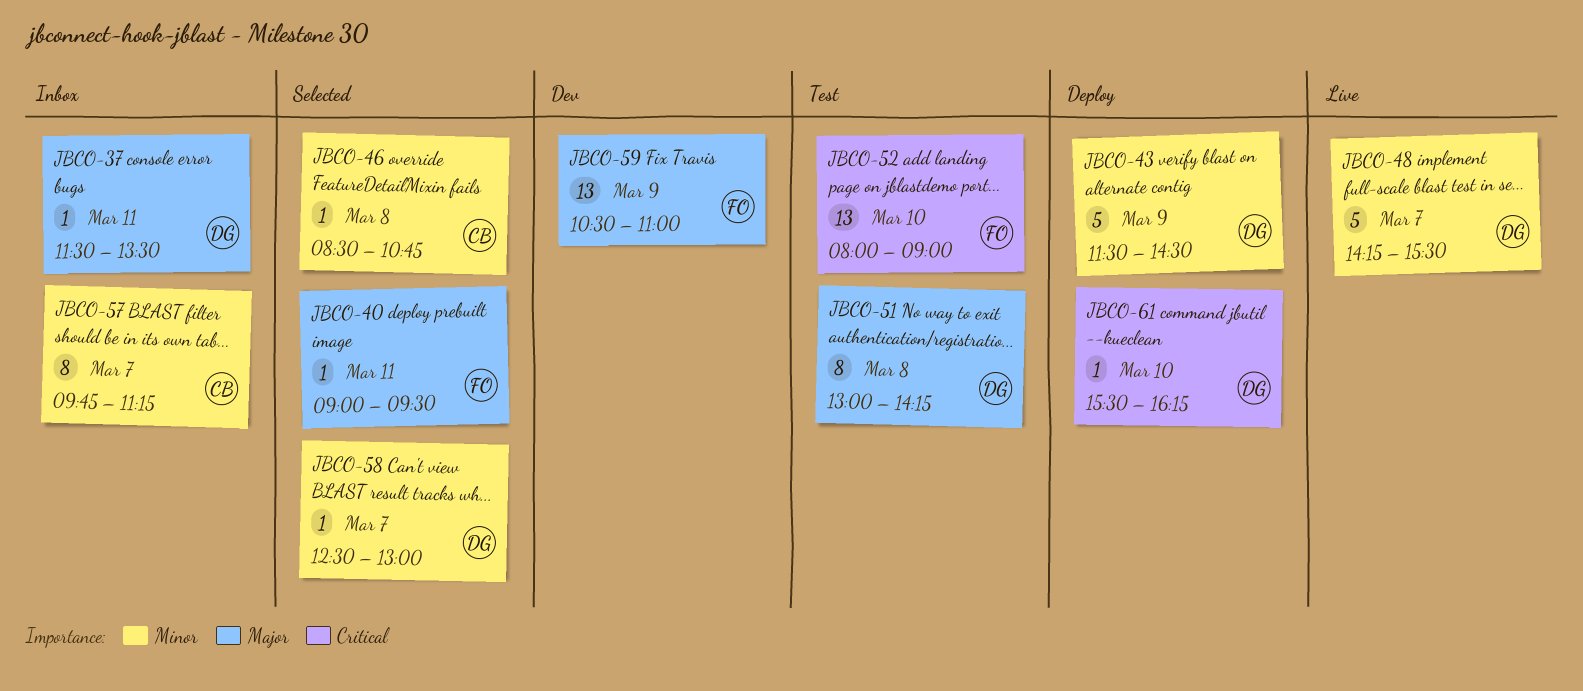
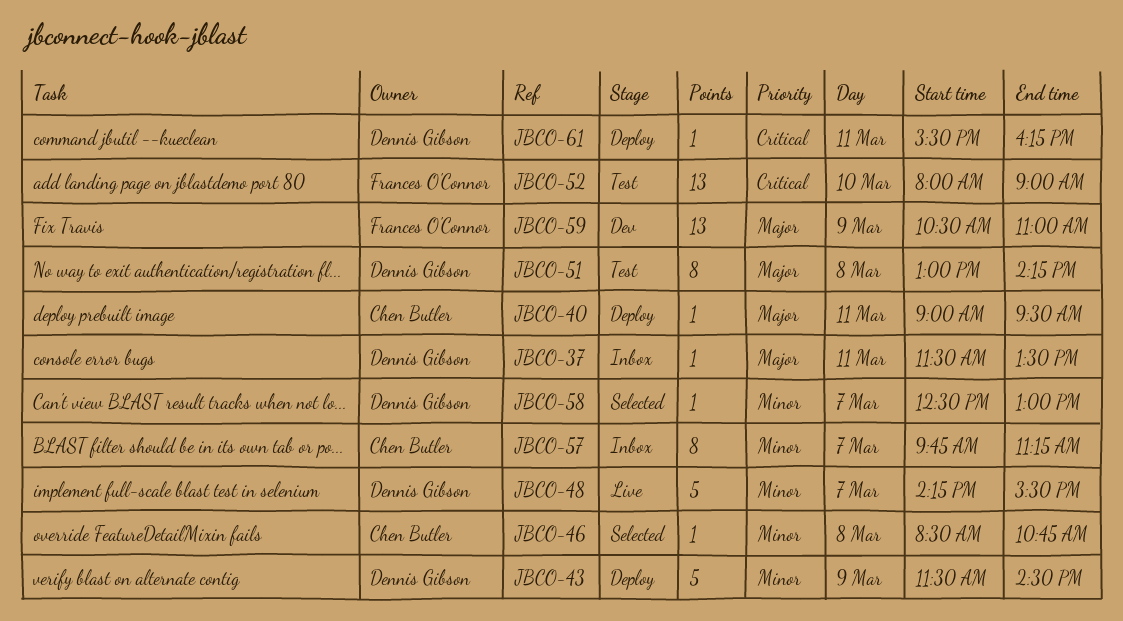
JBCO-40, status: Selected -> Deploy
JBCO-40, owner: Frances O'Connor -> Chen Butler
JBCO-61, day: Mar 10 -> Mar 11

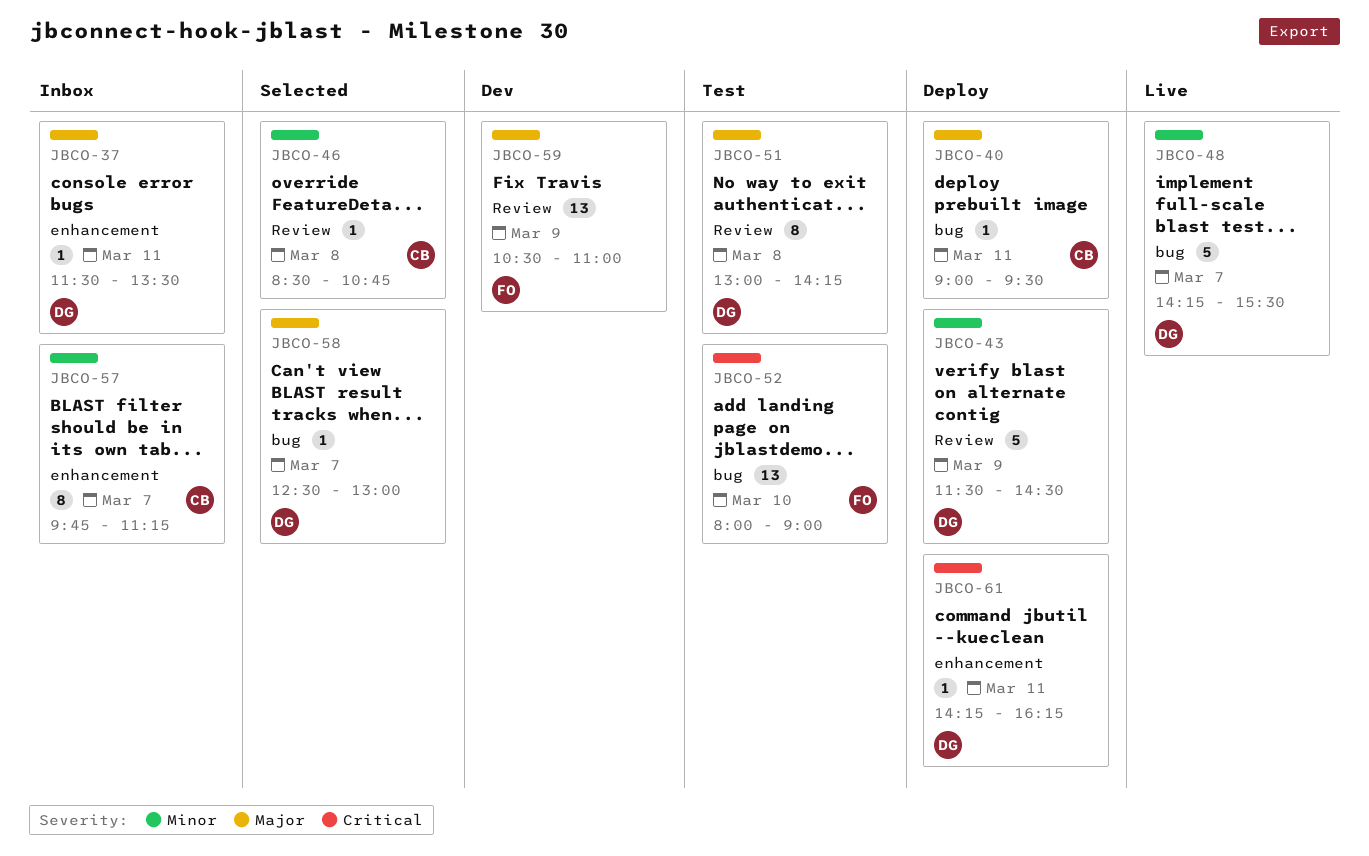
JBCO-58, priority: Minor -> Major
JBCO-61, begins: 15:30 -> 14:15

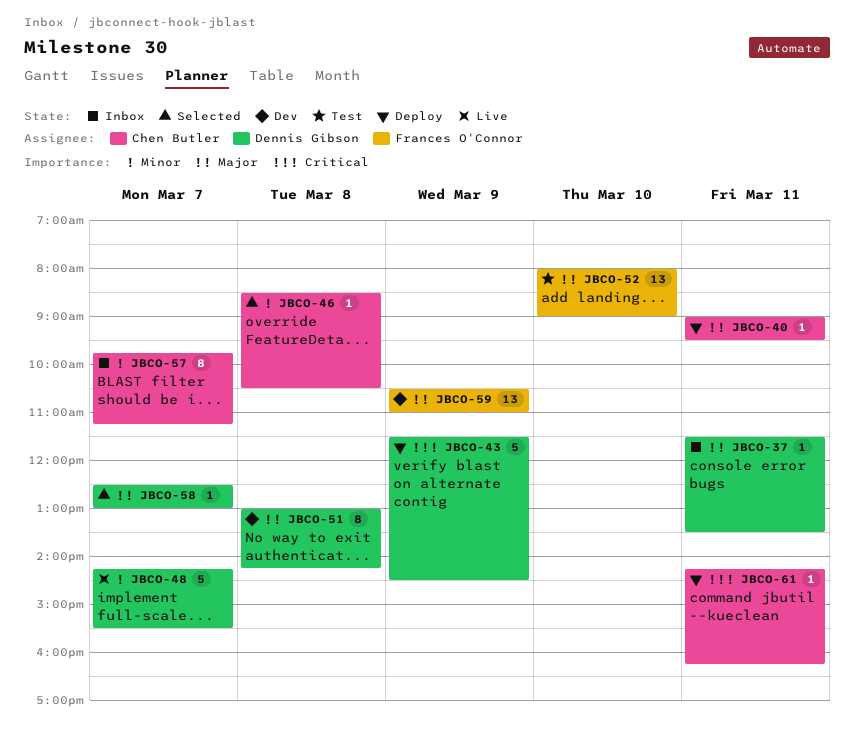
JBCO-43, priority: Minor -> Critical
JBCO-46, ends: 10:45 -> 10:30
JBCO-51, status: Test -> Dev
JBCO-52, priority: Critical -> Major
JBCO-61, owner: Dennis Gibson -> Chen Butler

